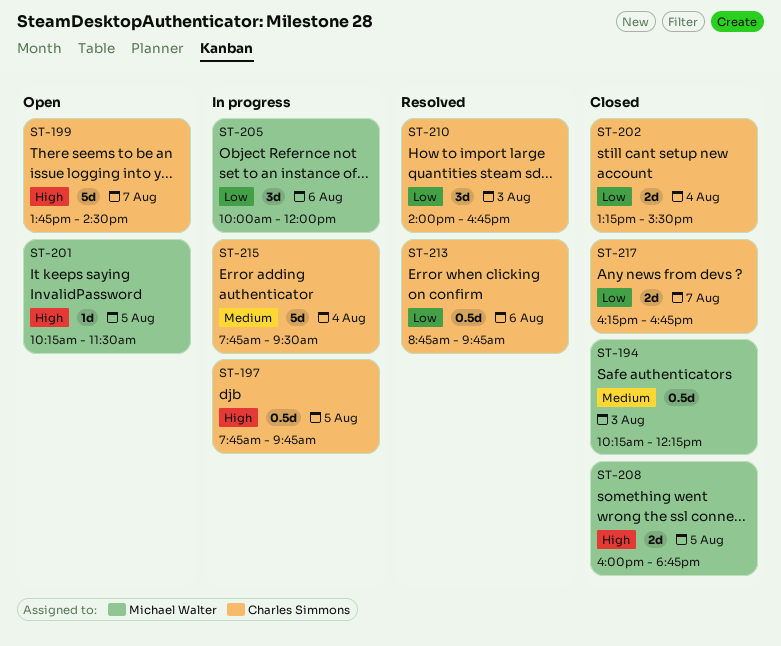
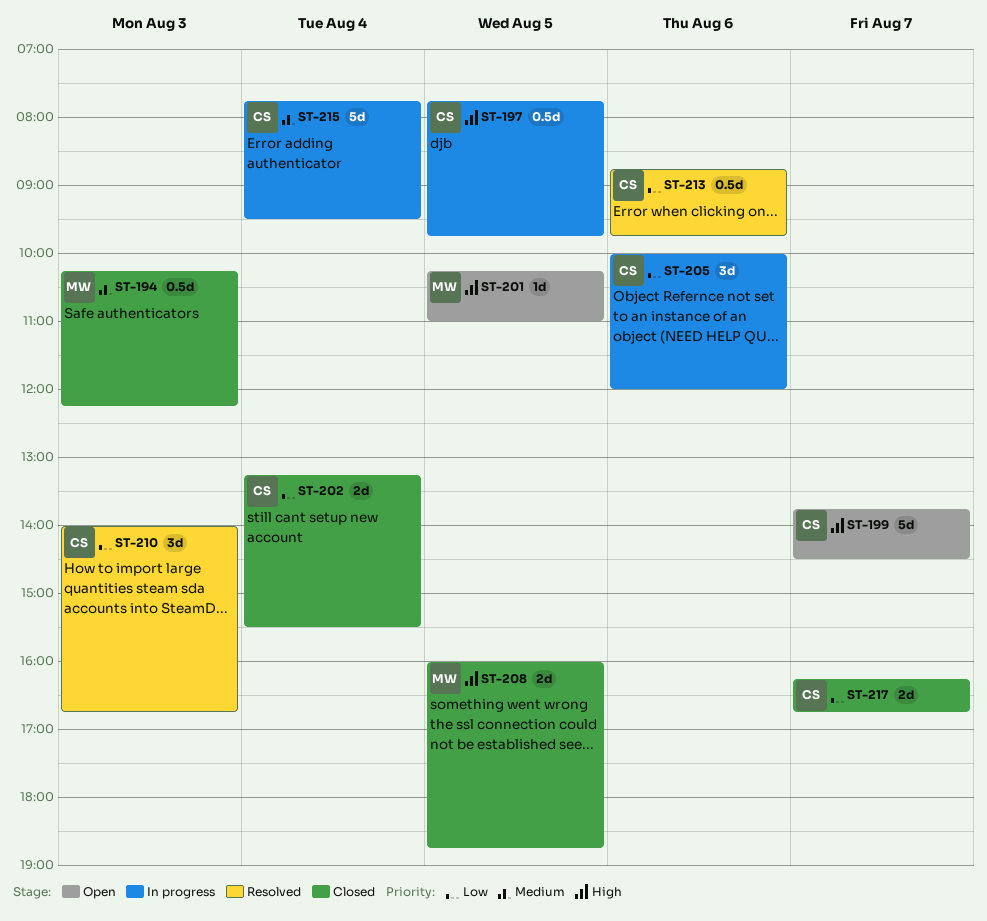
ST-201, ends: 11:30 -> 11:00
ST-205, owner: Michael Walter -> Charles Simmons

